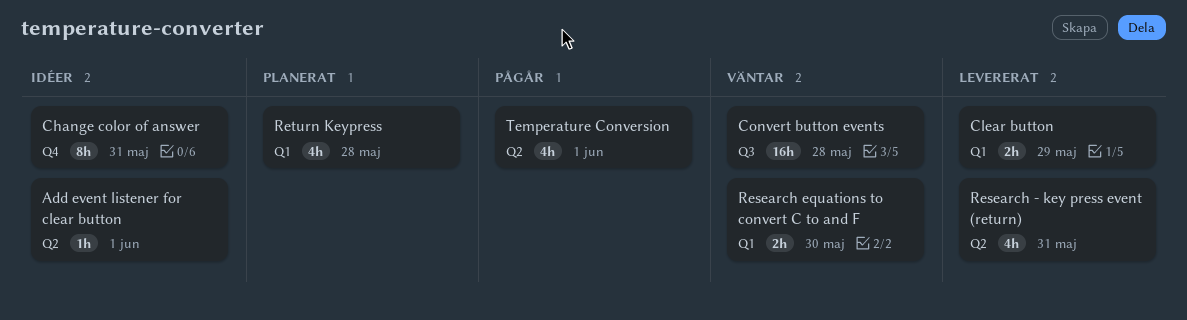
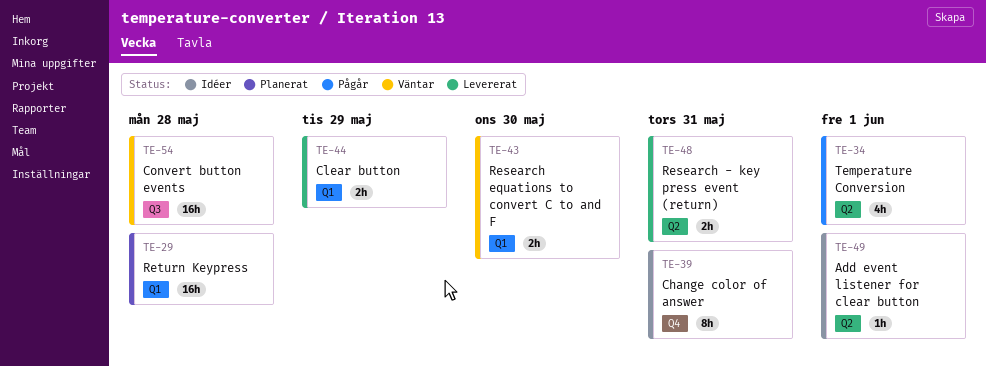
Research - key press event (return), estimate: 4h -> 2h
Return Keypress, estimate: 4h -> 16h

